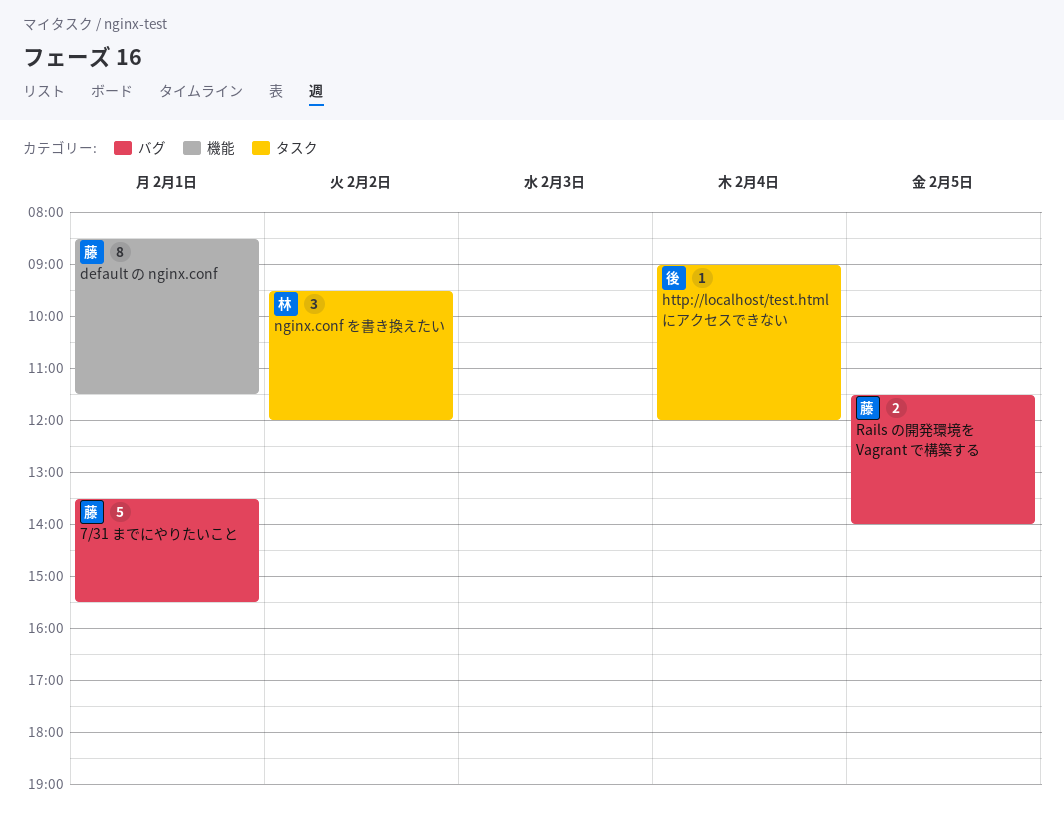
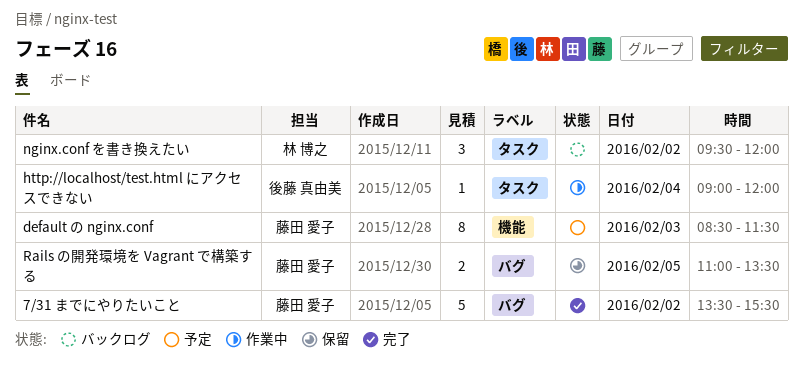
7/31 までにやりたいこと, day: Feb 1 -> Feb 2
default の nginx.conf, day: Feb 1 -> Feb 3
Rails の開発環境を Vagrant で構築する, begins: 11:30 -> 11:00
Rails の開発環境を Vagrant で構築する, ends: 14:00 -> 13:30

